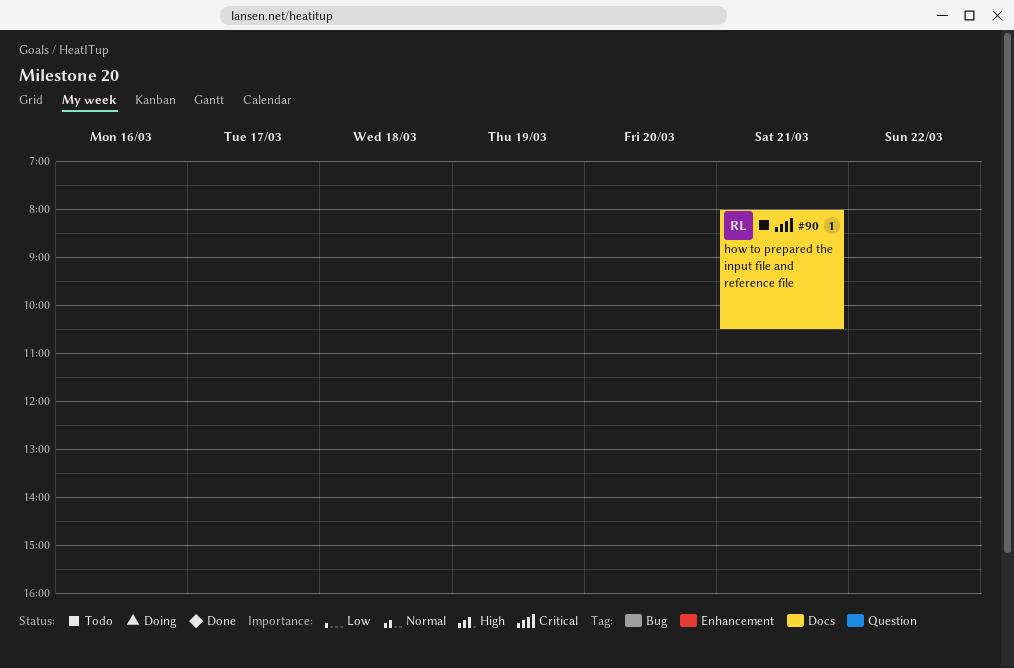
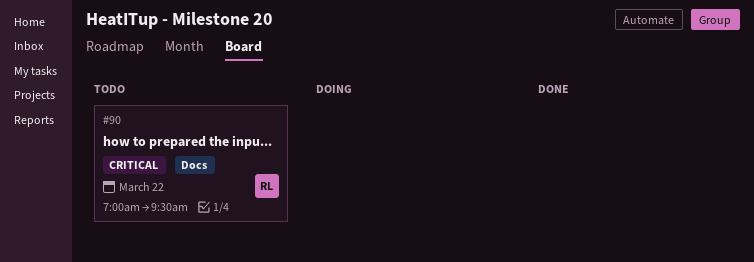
#90, day: Mar 21 -> Mar 22
#90, begins: 08:00 -> 07:00
#90, ends: 10:30 -> 09:30

